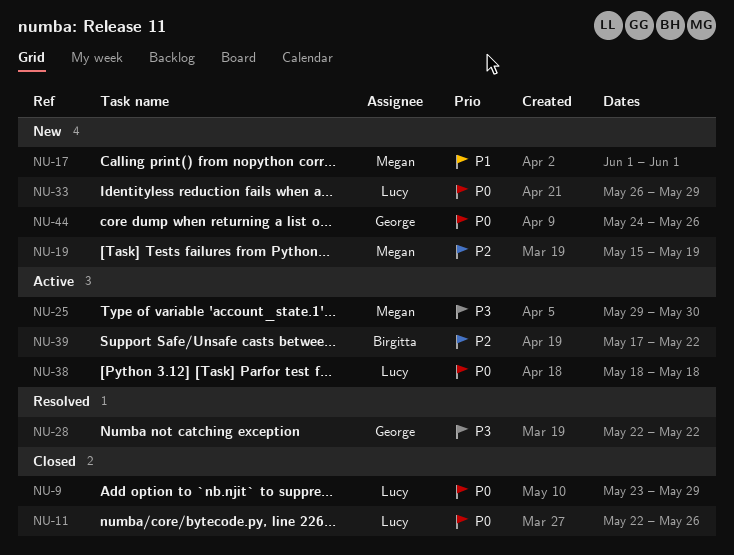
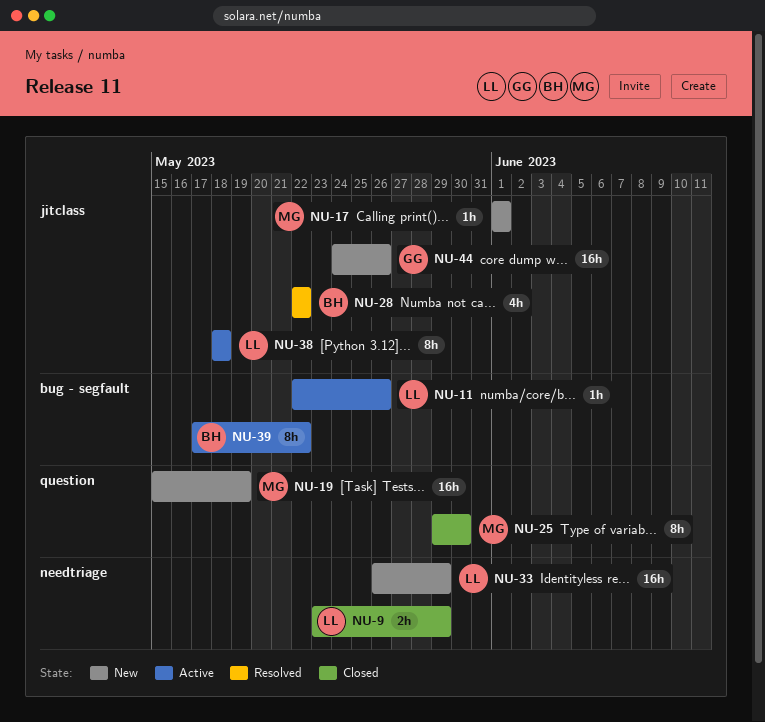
NU-11, status: Closed -> Active
NU-25, status: Active -> Closed
NU-28, owner: George -> Birgitta

